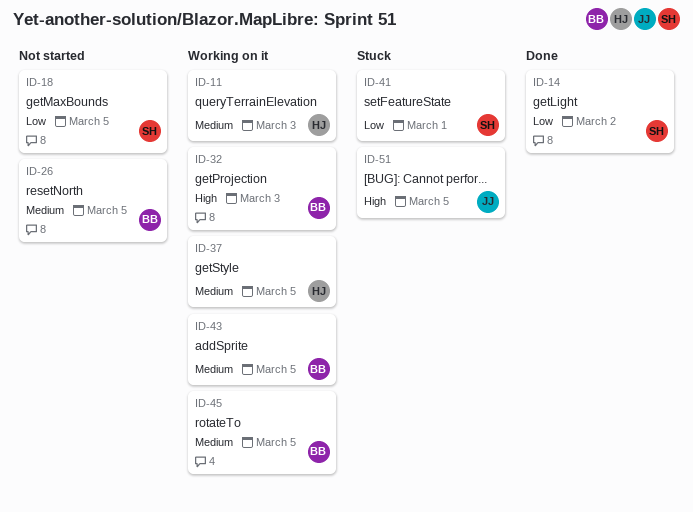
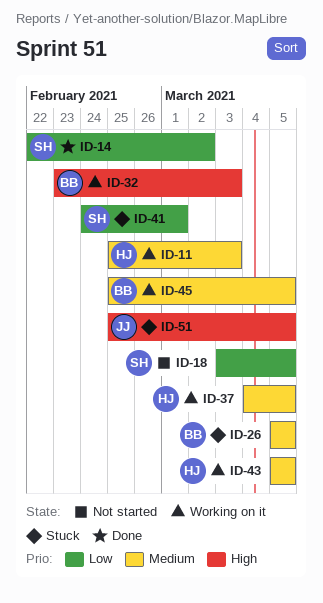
ID-26, status: Not started -> Stuck
ID-43, owner: BB -> HJ

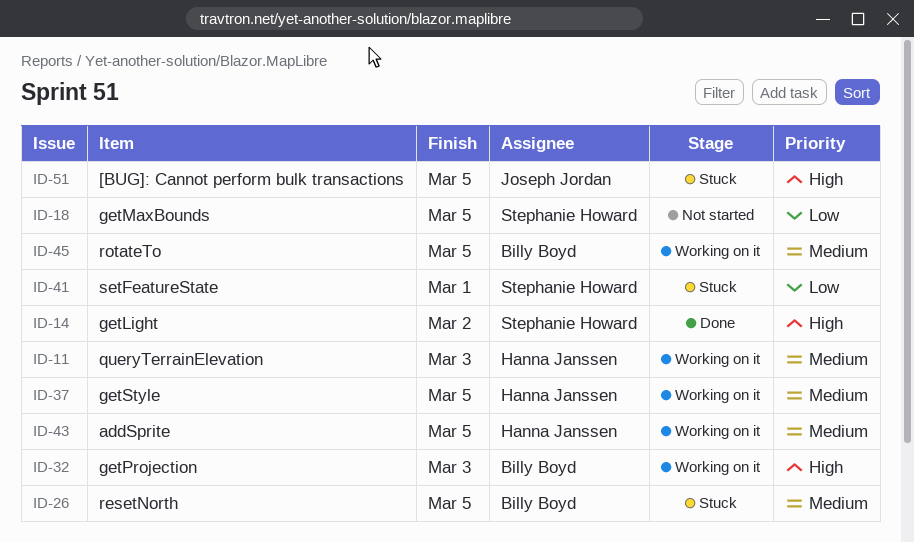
ID-14, priority: Low -> High

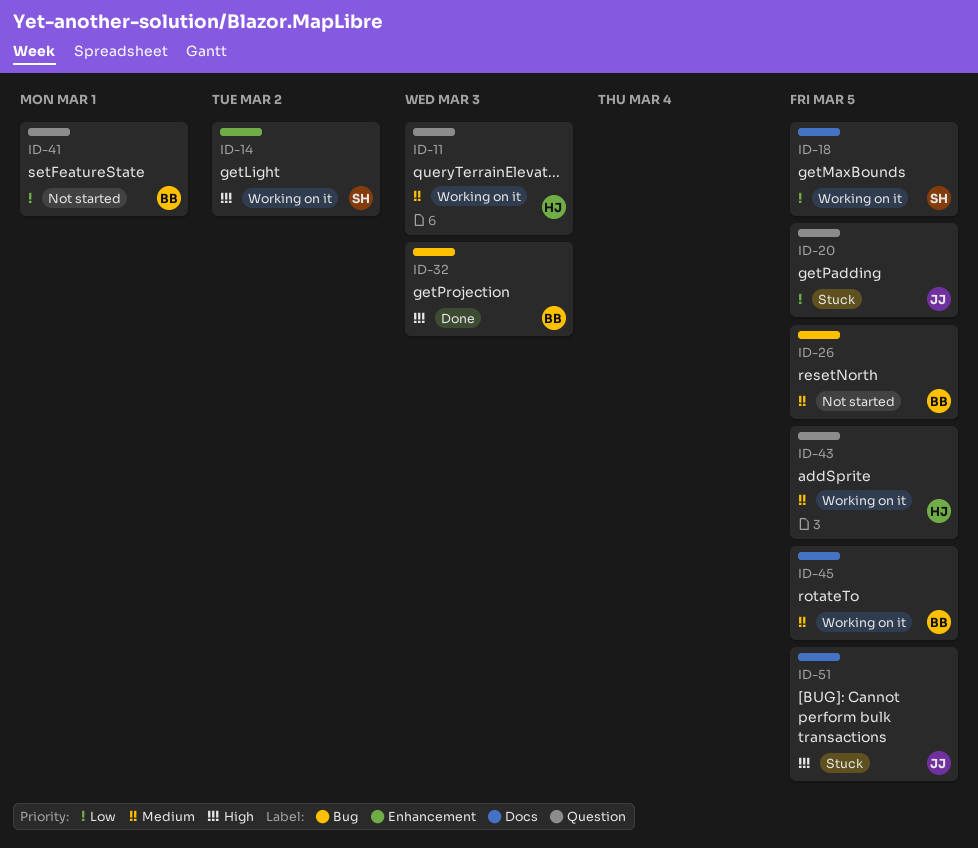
ID-14, status: Done -> Working on it
ID-18, status: Not started -> Working on it
ID-20: none -> present
ID-26, status: Stuck -> Not started
ID-32, status: Working on it -> Done
ID-37: present -> none
ID-41, status: Stuck -> Not started
ID-41, owner: Stephanie Howard -> Billy Boyd

